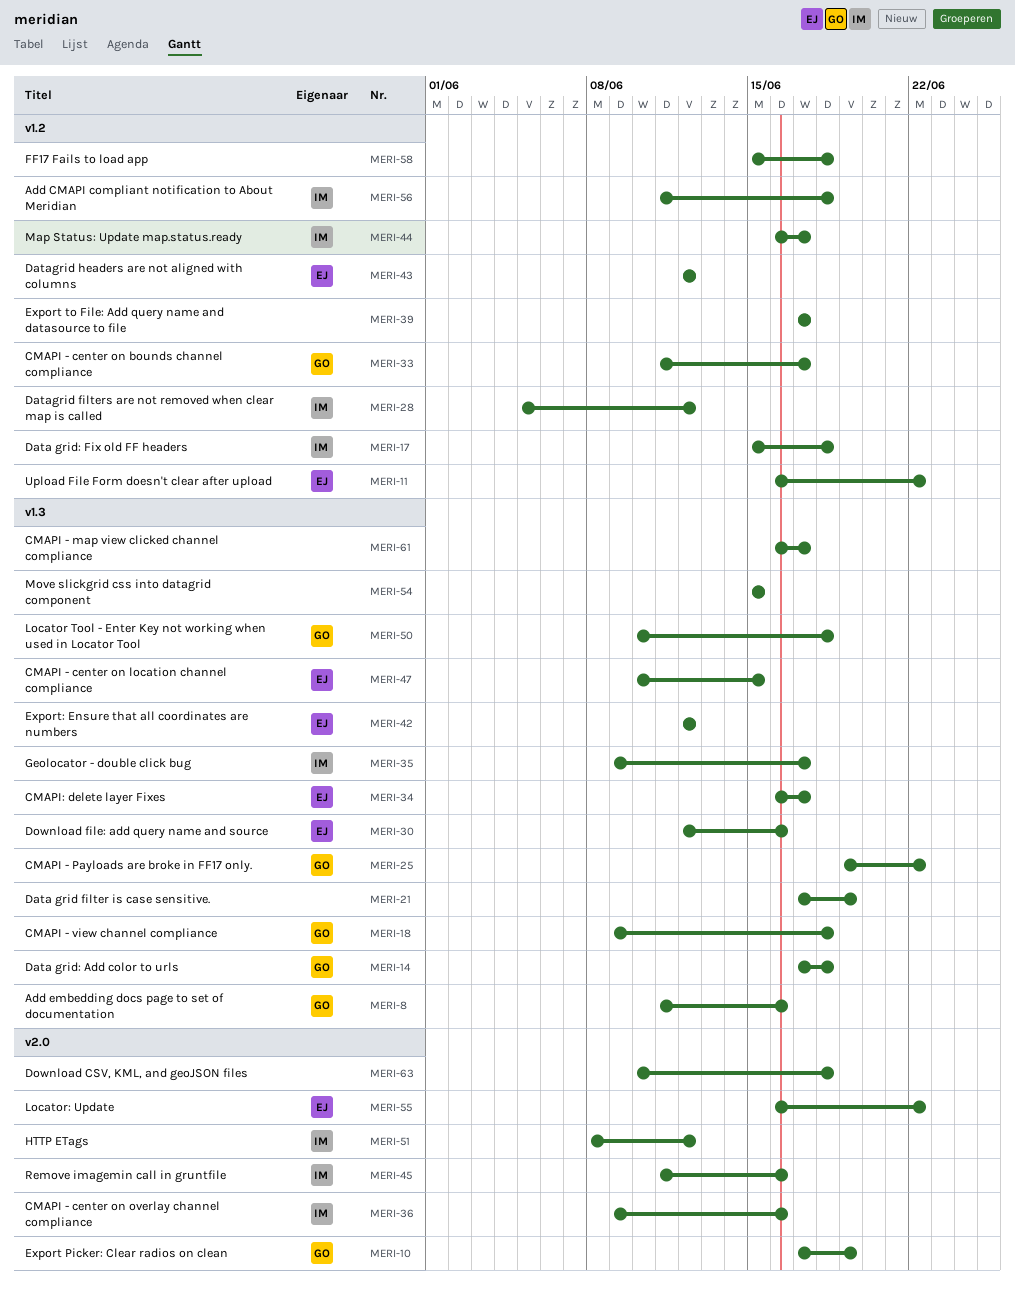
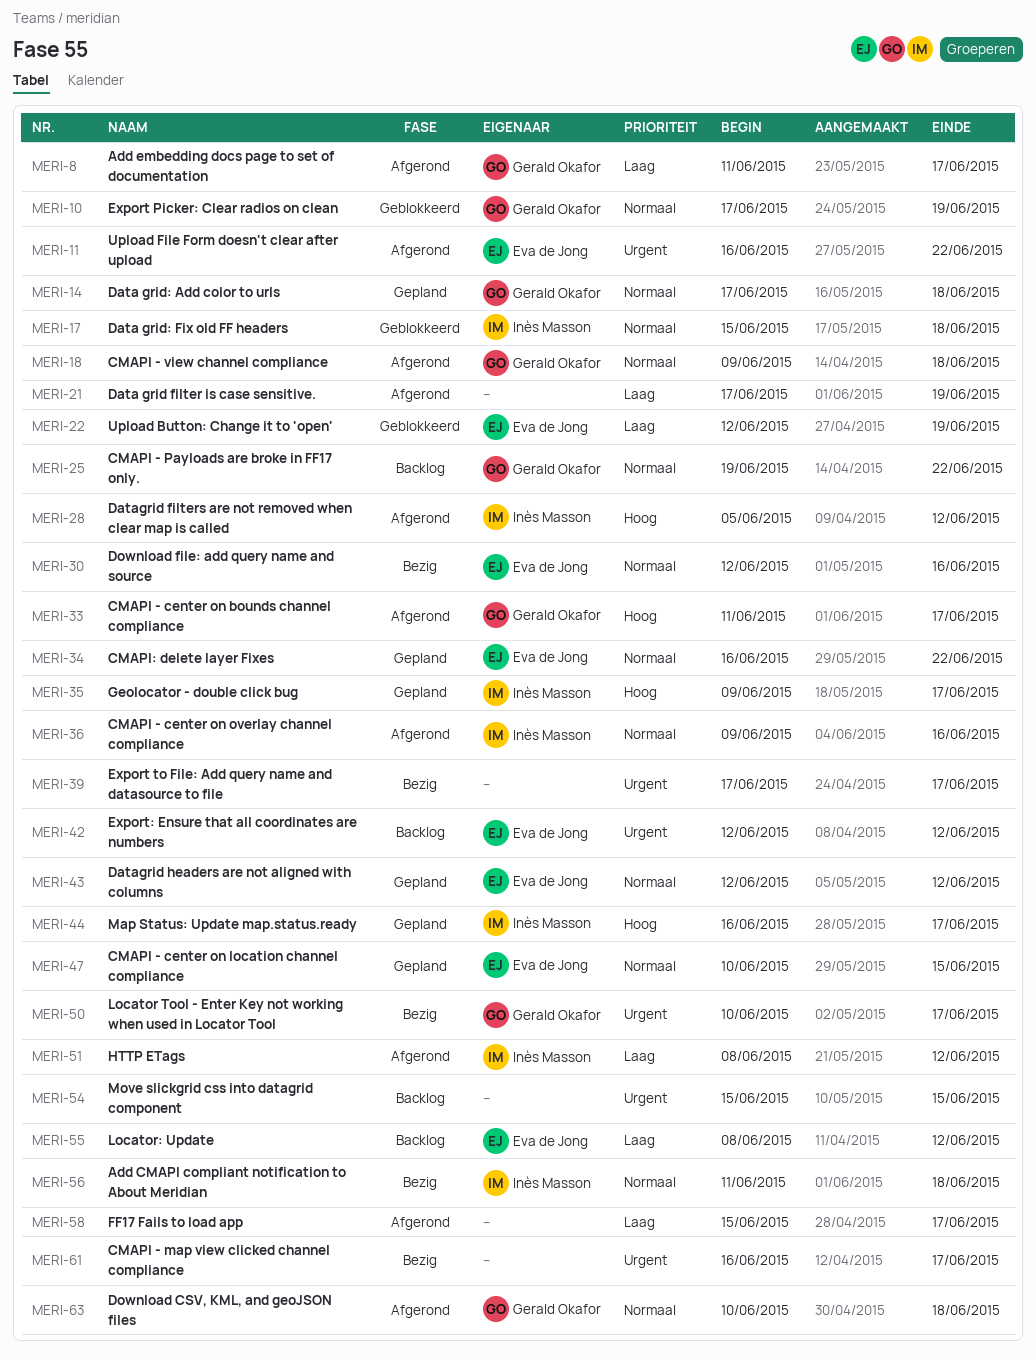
MERI-8, due: Jun 16 -> Jun 17
MERI-22: none -> present
MERI-34, due: Jun 17 -> Jun 22
MERI-45: present -> none
MERI-50, due: Jun 18 -> Jun 17
MERI-55, start: Jun 16 -> Jun 8
MERI-55, due: Jun 22 -> Jun 12
MERI-58, due: Jun 18 -> Jun 17
MERI-63, owner: none -> Gerald Okafor

